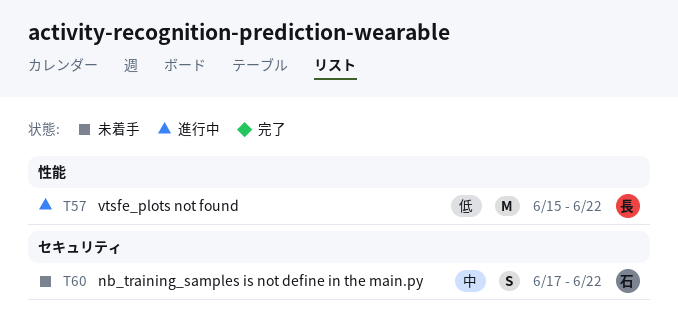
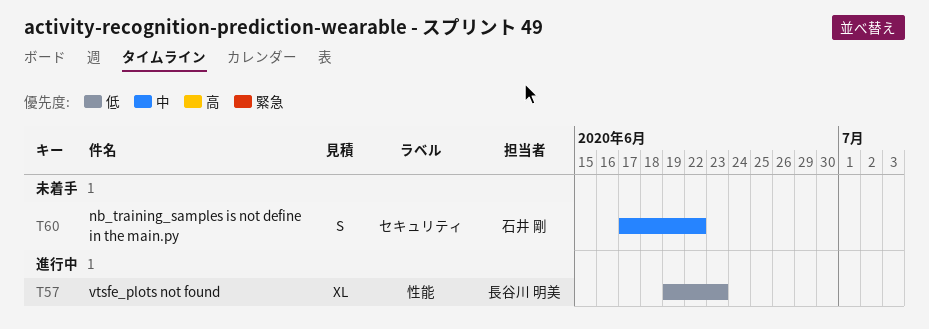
T57, estimate: M -> XL
T57, start: Jun 15 -> Jun 19
T57, due: Jun 22 -> Jun 23

